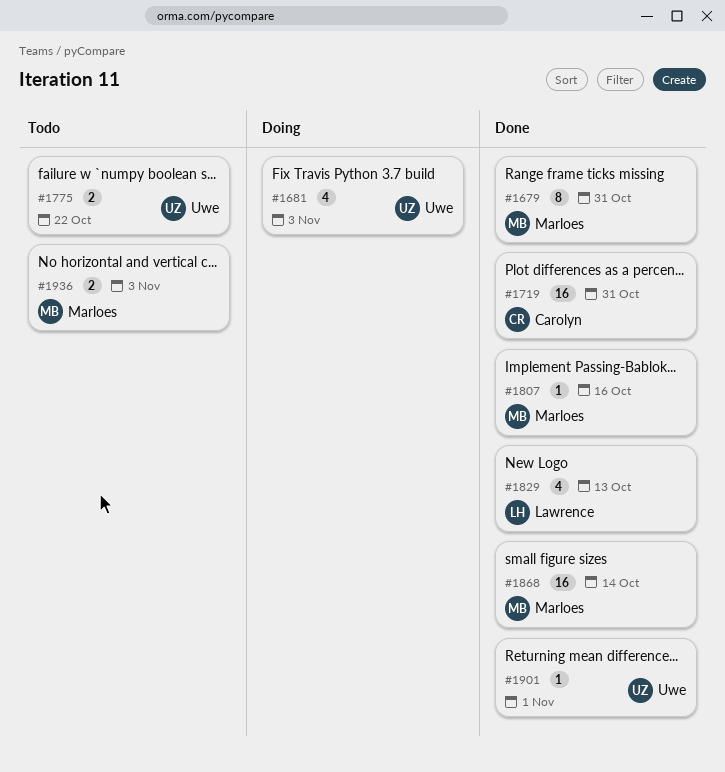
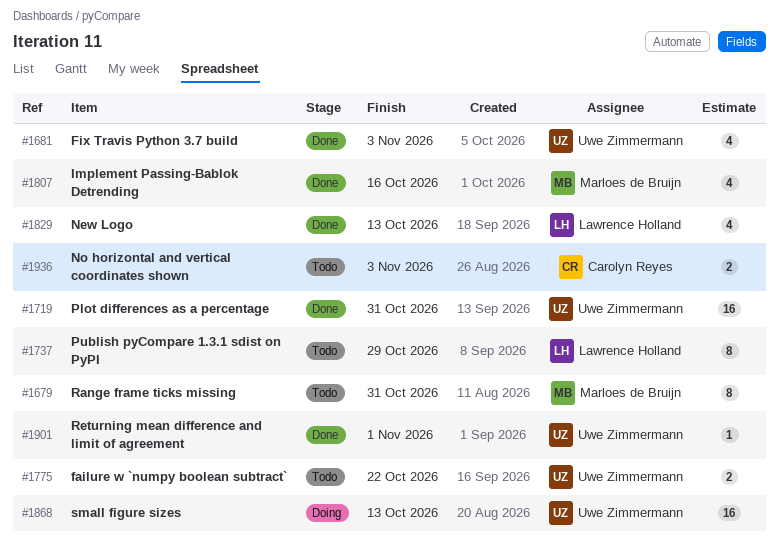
#1679, status: Done -> Todo
#1681, status: Doing -> Done
#1719, owner: Carolyn Reyes -> Uwe Zimmermann
#1737: none -> present
#1807, estimate: 1 -> 4
#1868, status: Done -> Doing
#1868, owner: Marloes de Bruijn -> Uwe Zimmermann
#1868, due: Oct 14 -> Oct 13
#1936, owner: Marloes de Bruijn -> Carolyn Reyes

